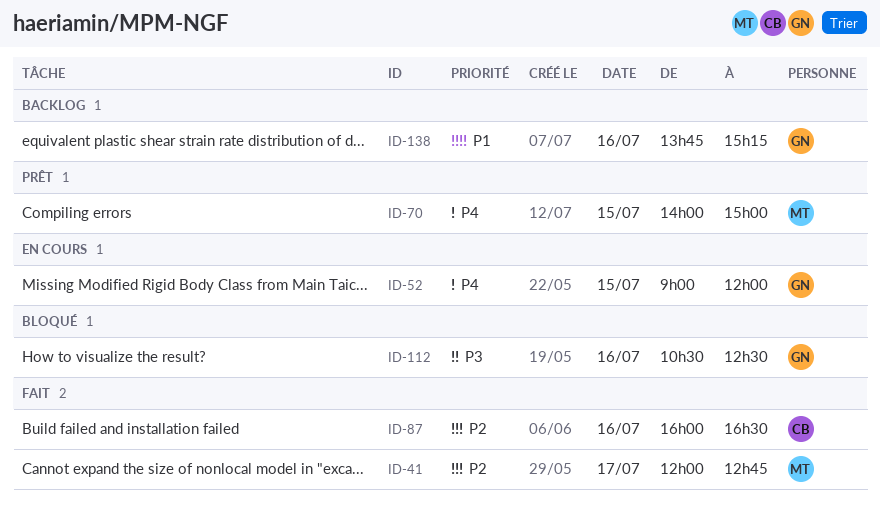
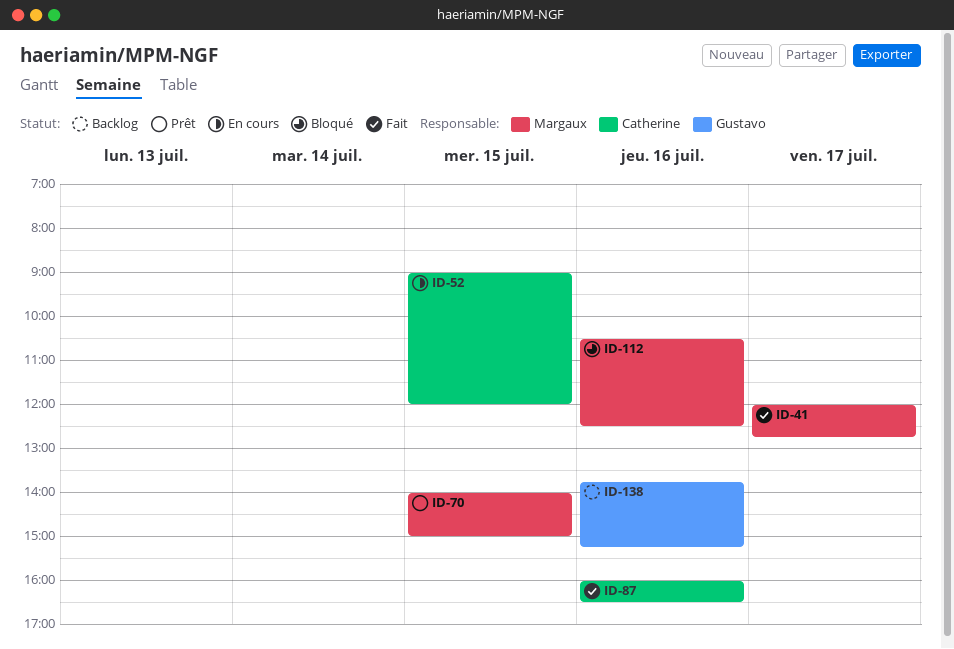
ID-52, owner: Gustavo -> Catherine
ID-112, owner: Gustavo -> Margaux

